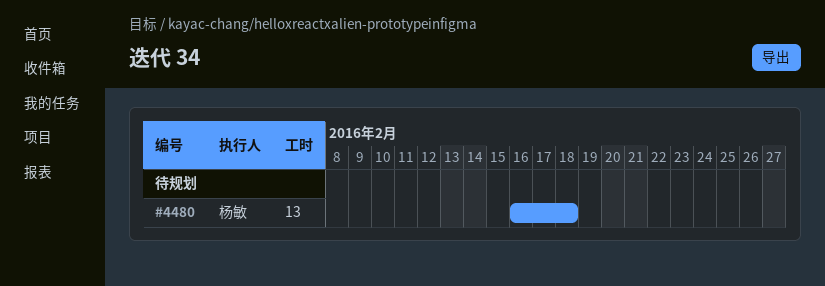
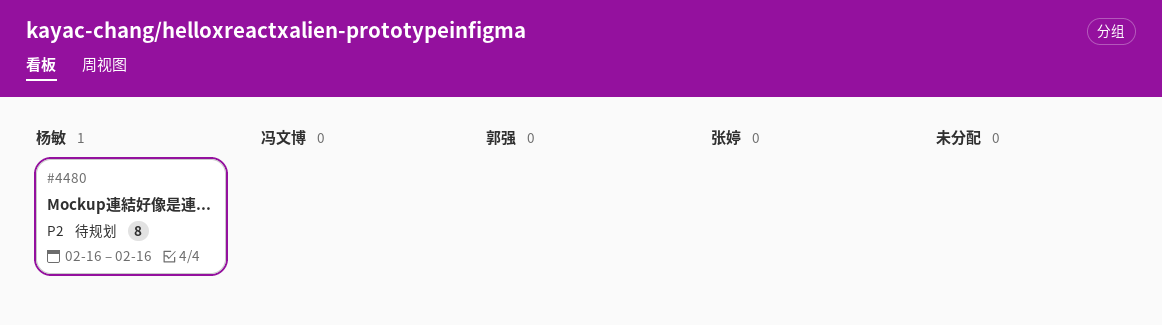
#4480, estimate: 13 -> 8
#4480, due: Feb 18 -> Feb 16

